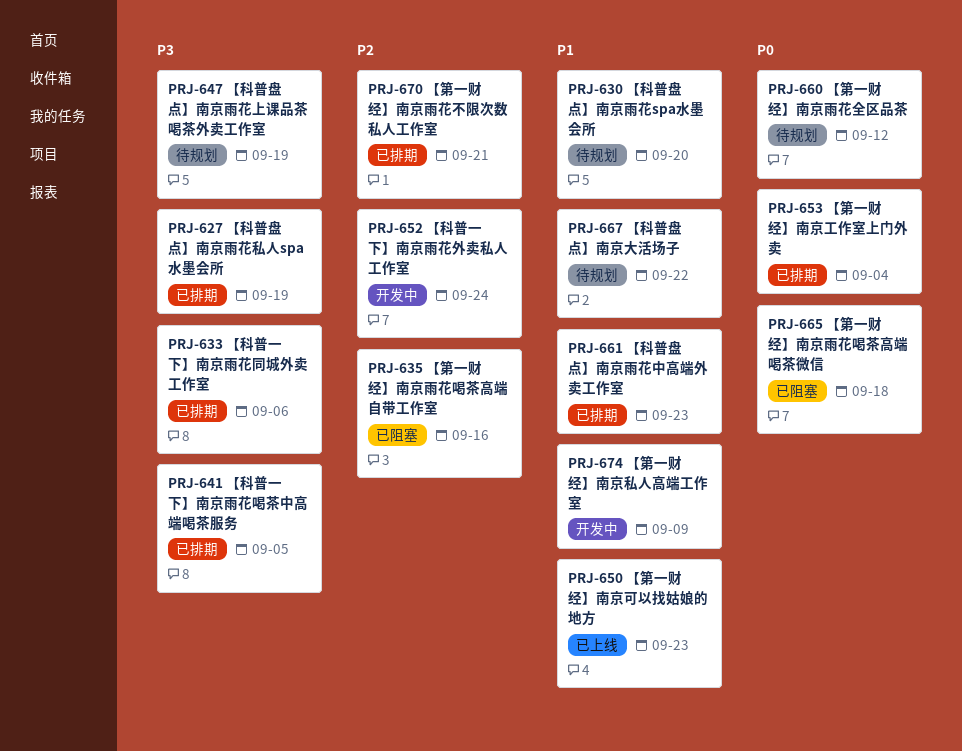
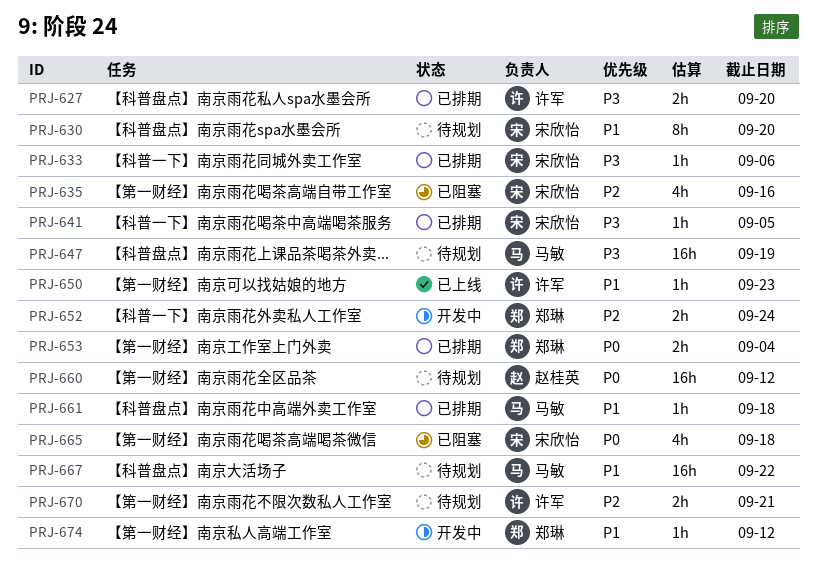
PRJ-627, due: Sep 19 -> Sep 20
PRJ-661, due: Sep 23 -> Sep 18
PRJ-670, status: 已排期 -> 待规划
PRJ-674, due: Sep 9 -> Sep 12

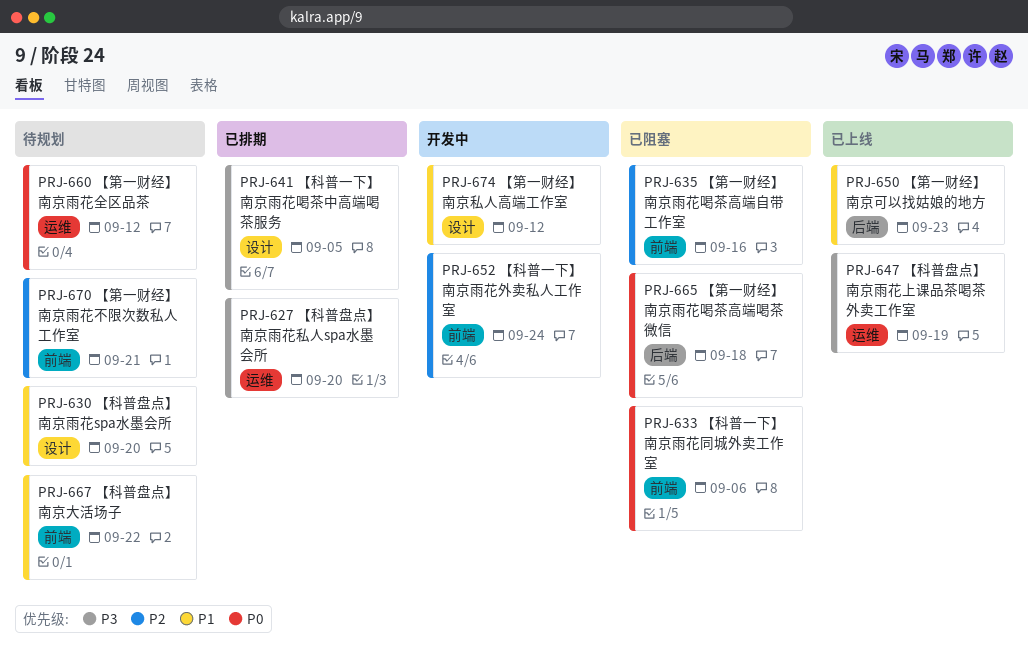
PRJ-633, status: 已排期 -> 已阻塞
PRJ-633, priority: P3 -> P0
PRJ-647, status: 待规划 -> 已上线
PRJ-653: present -> none
PRJ-661: present -> none

